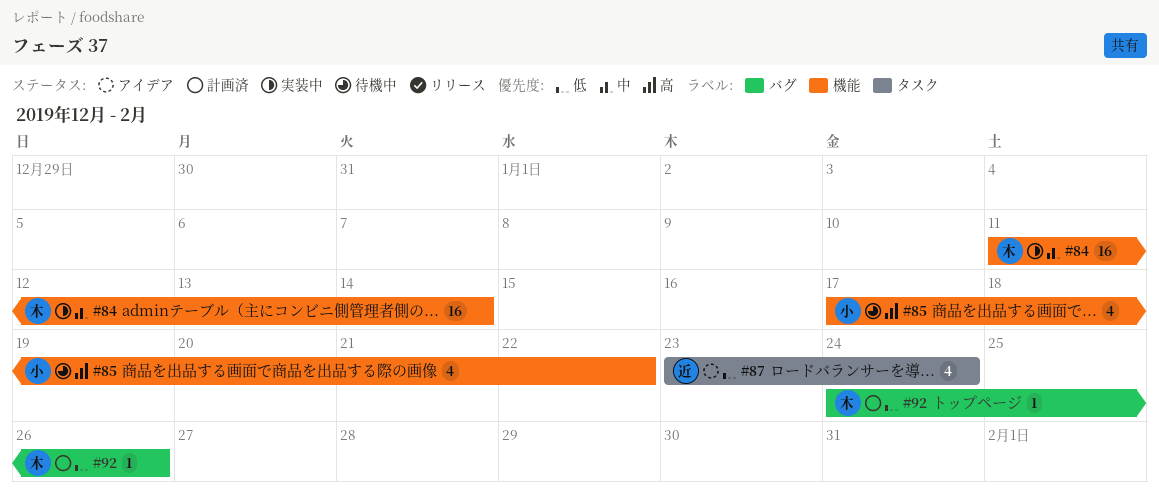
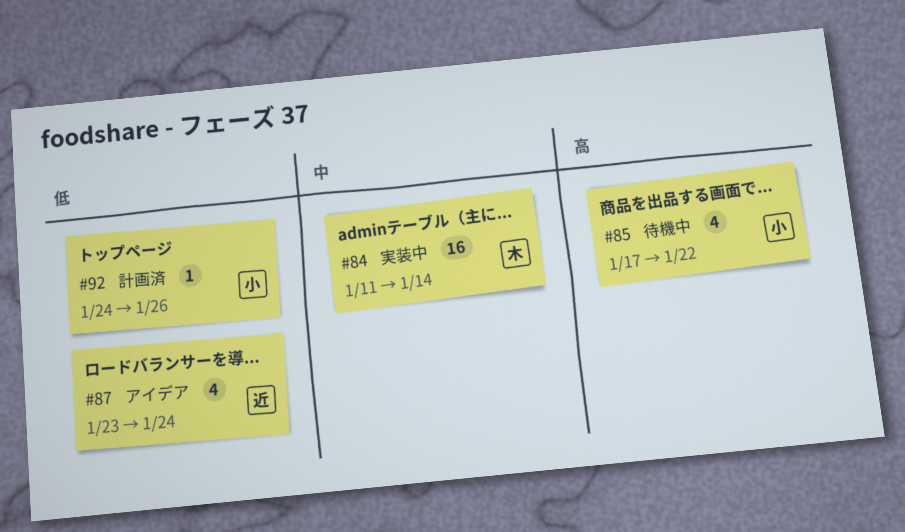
#92, owner: 木 -> 小

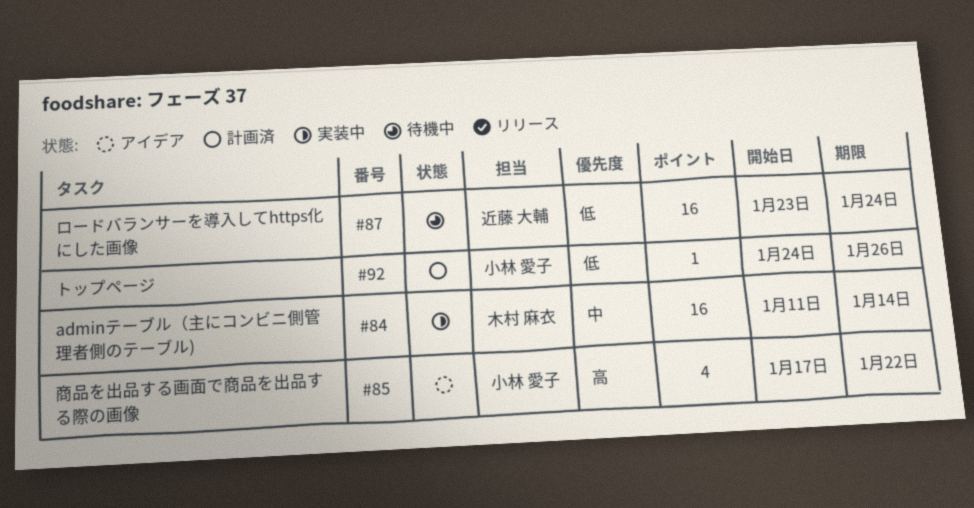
#85, status: 待機中 -> アイデア
#87, status: アイデア -> 待機中
#87, estimate: 4 -> 16

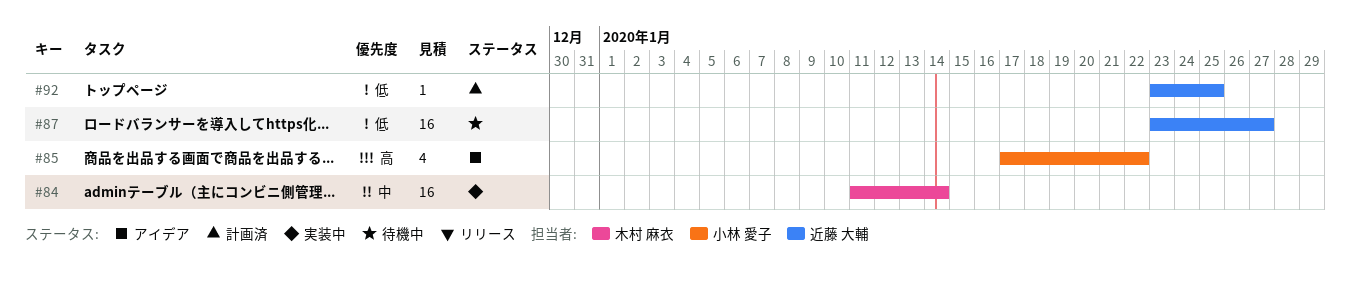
#87, due: Jan 24 -> Jan 27
#92, owner: 小林 愛子 -> 近藤 大輔
#92, start: Jan 24 -> Jan 23
#92, due: Jan 26 -> Jan 25

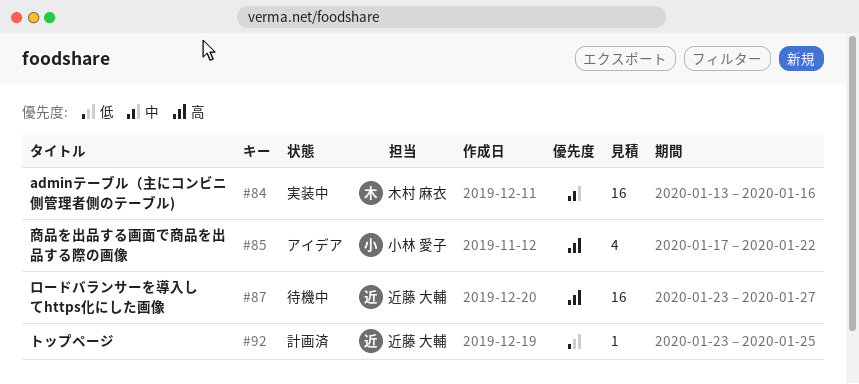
#84, start: Jan 11 -> Jan 13
#84, due: Jan 14 -> Jan 16
#87, priority: 低 -> 高

